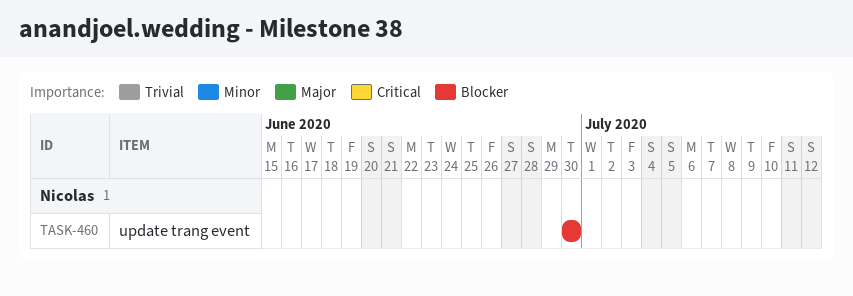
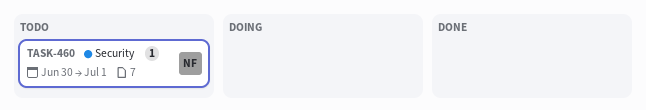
TASK-460, due: Jun 30 -> Jul 1

